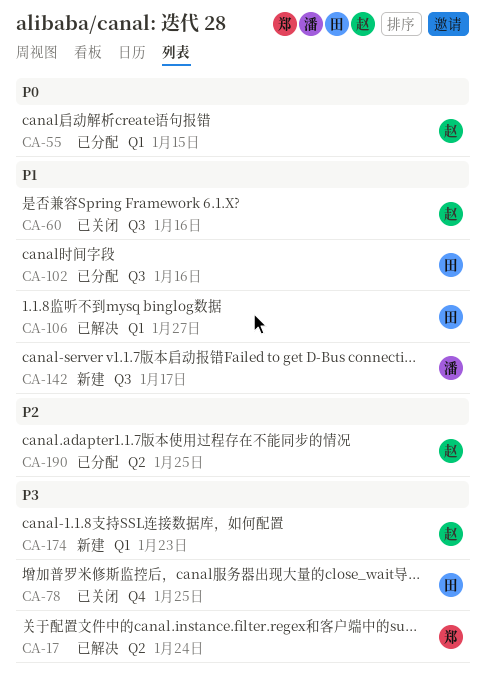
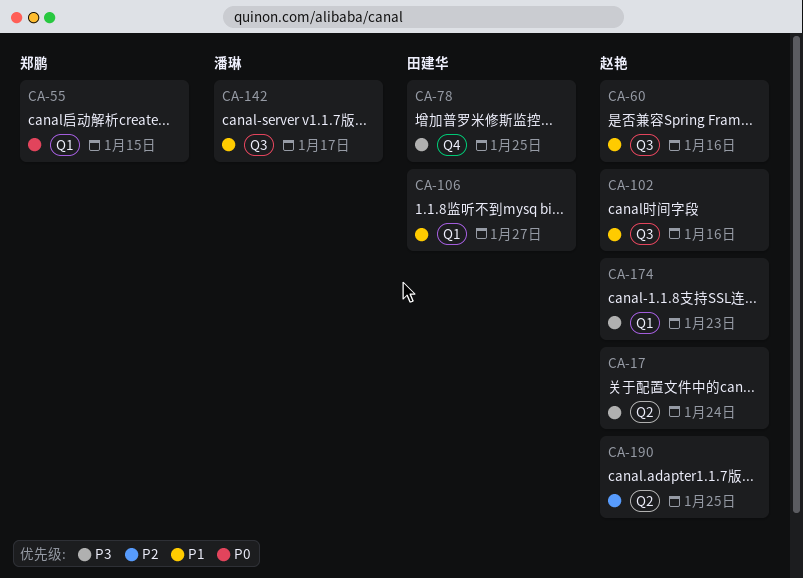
CA-17, owner: 郑鹏 -> 赵艳
CA-55, owner: 赵艳 -> 郑鹏
CA-102, owner: 田建华 -> 赵艳

